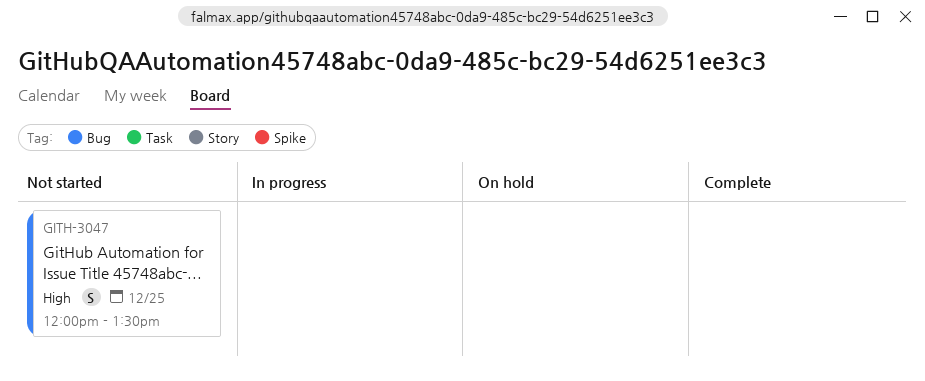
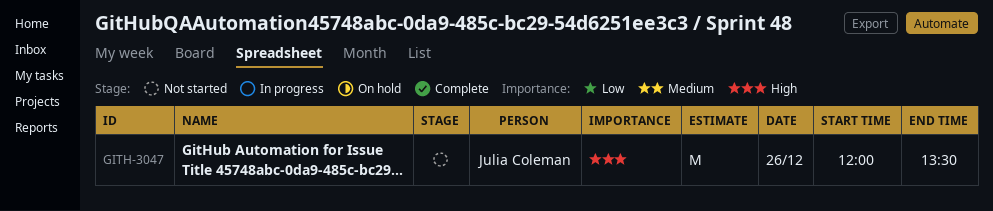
GITH-3047, estimate: S -> M
GITH-3047, day: Dec 25 -> Dec 26

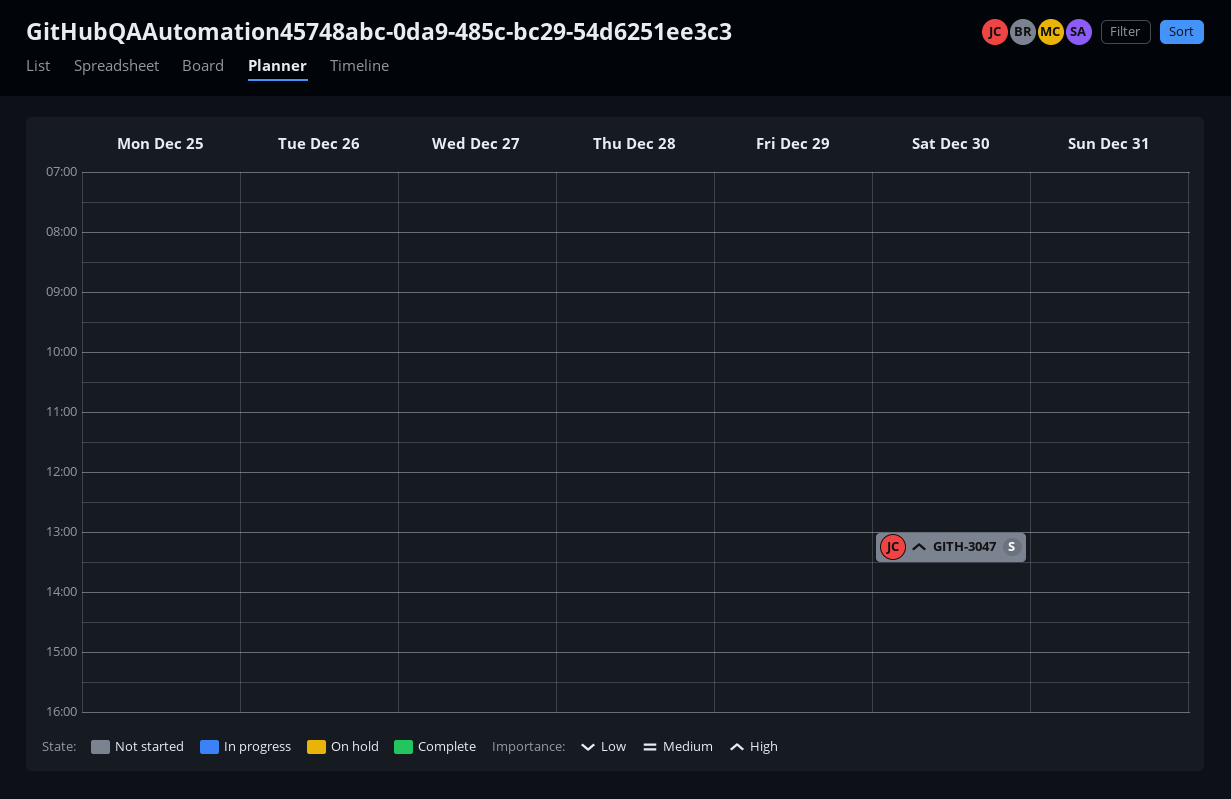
GITH-3047, estimate: M -> S
GITH-3047, day: Dec 26 -> Dec 30
GITH-3047, begins: 12:00 -> 13:00

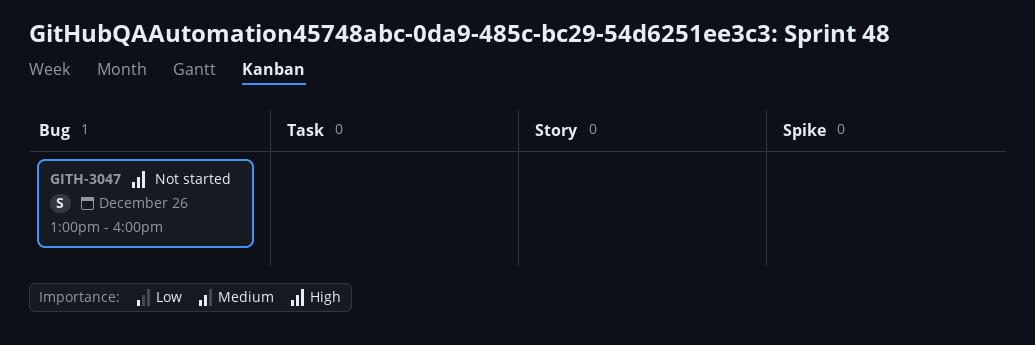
GITH-3047, day: Dec 30 -> Dec 26
GITH-3047, ends: 13:30 -> 16:00

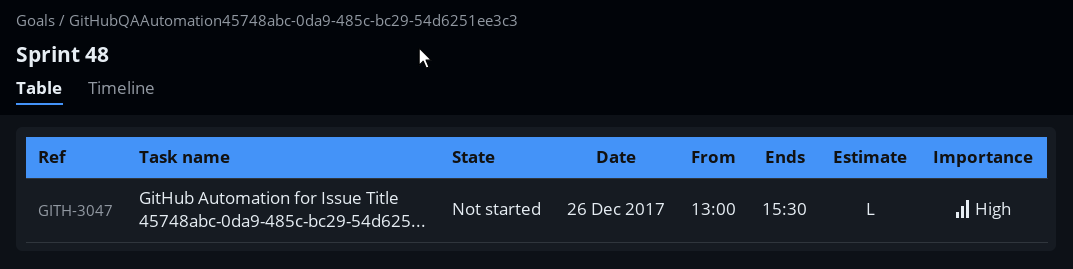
GITH-3047, estimate: S -> L
GITH-3047, ends: 16:00 -> 15:30

